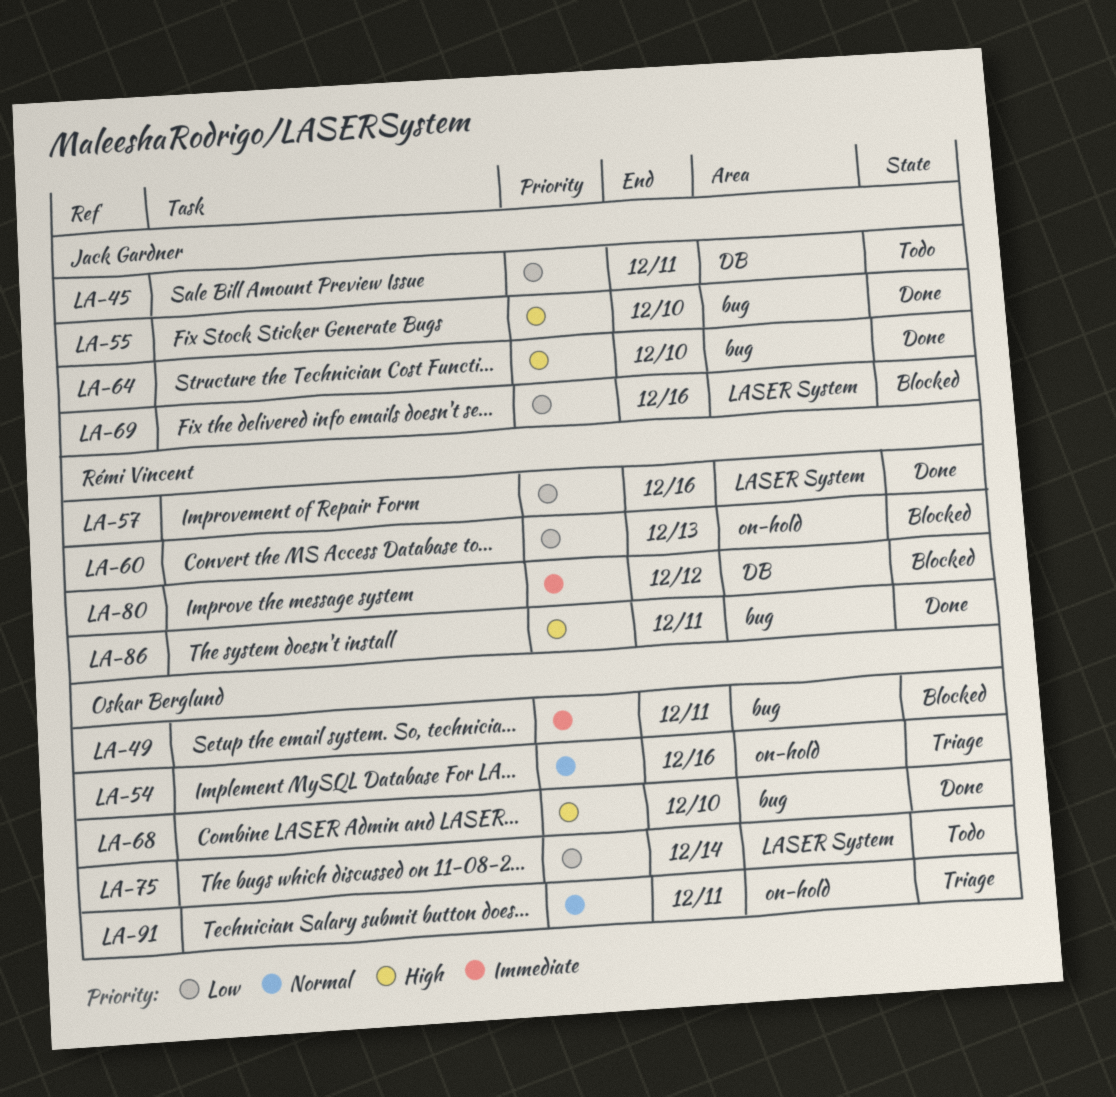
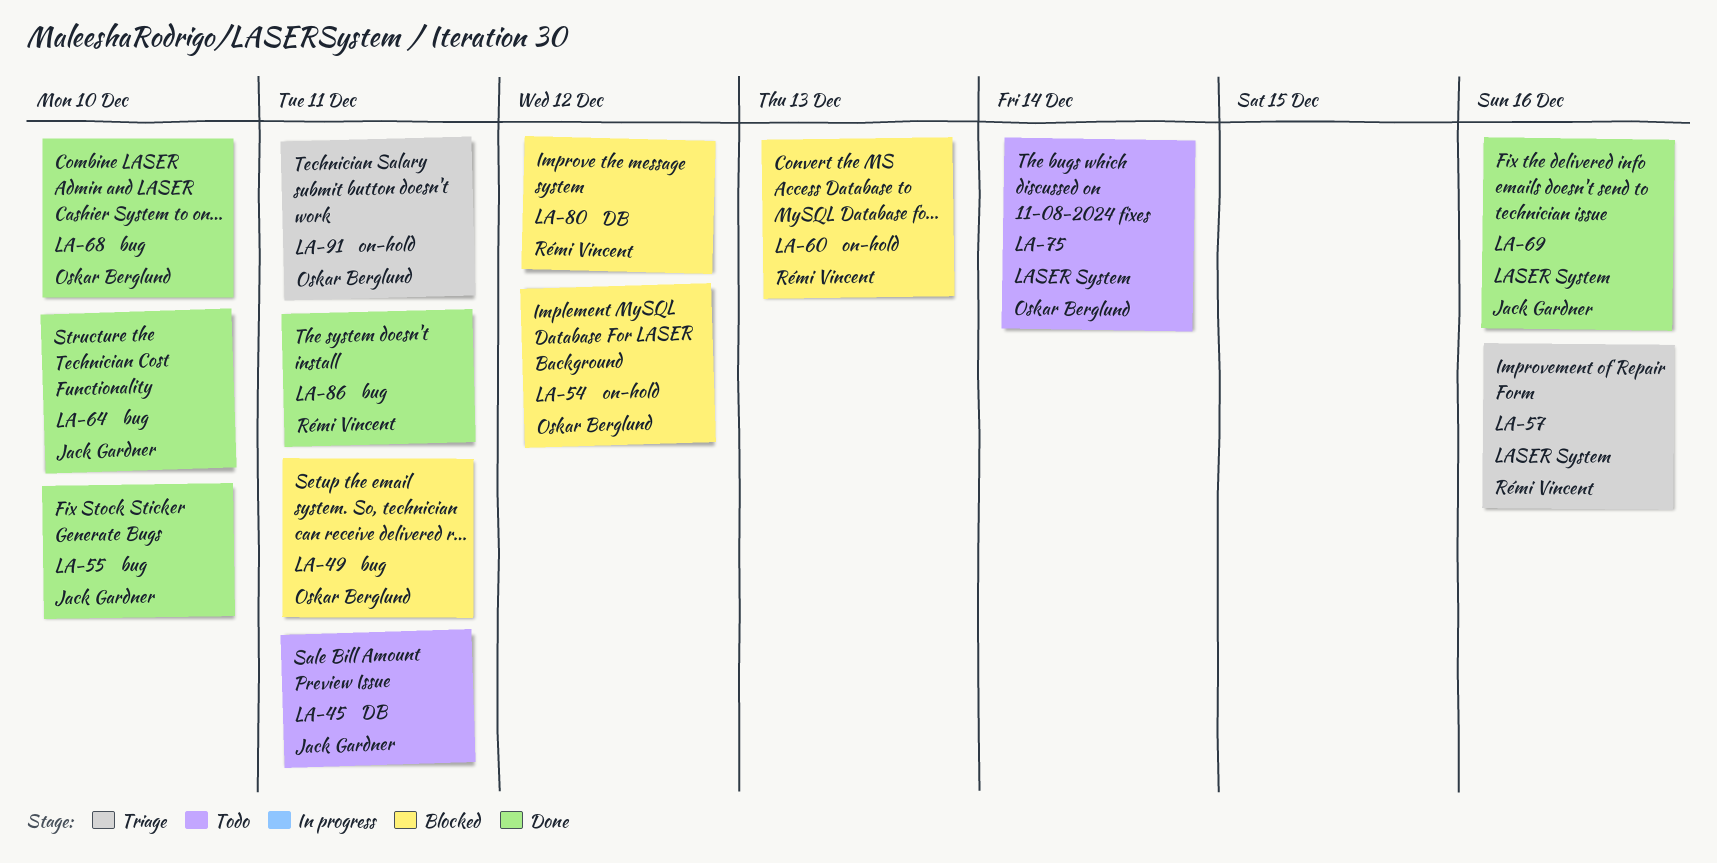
LA-54, status: Triage -> Blocked
LA-54, due: Dec 16 -> Dec 12
LA-57, status: Done -> Triage
LA-69, status: Blocked -> Done

